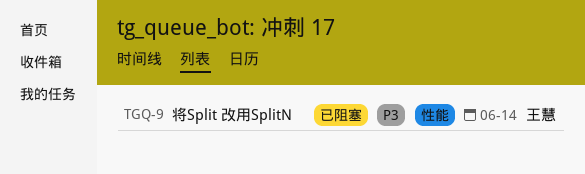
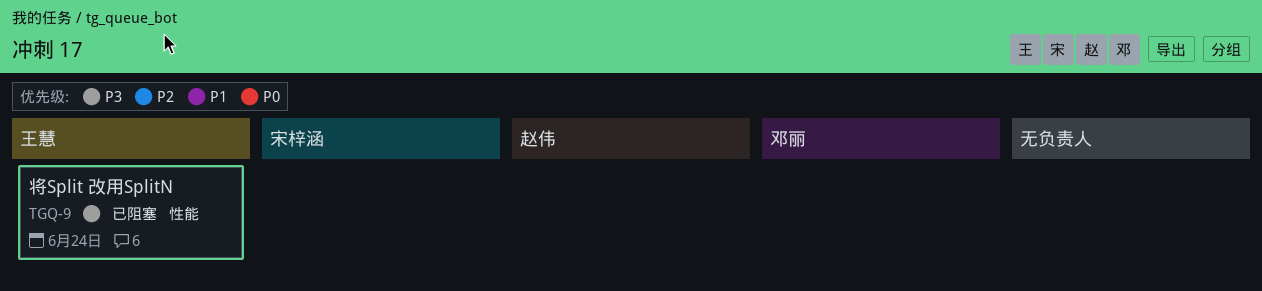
TGQ-9, due: Jun 14 -> Jun 24

